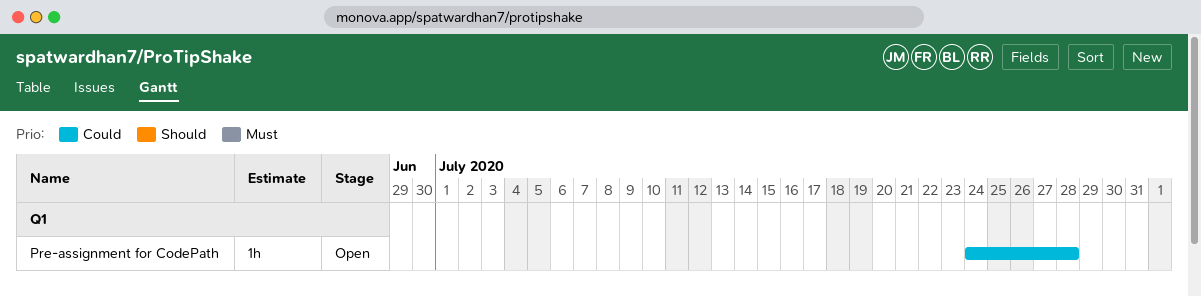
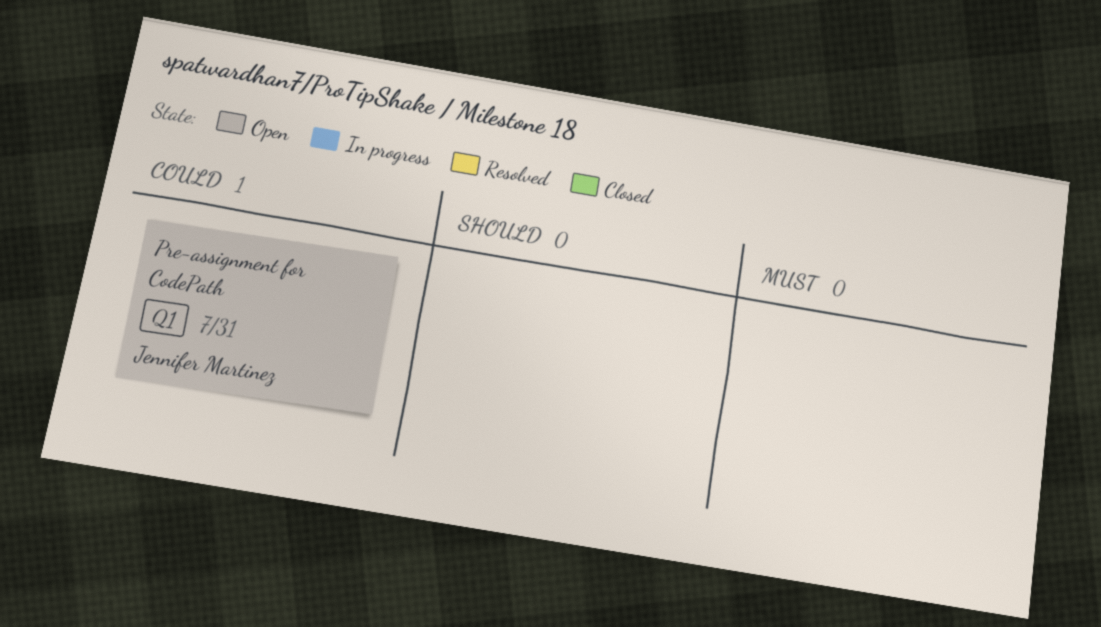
Pre-assignment for CodePath, due: Jul 28 -> Jul 31

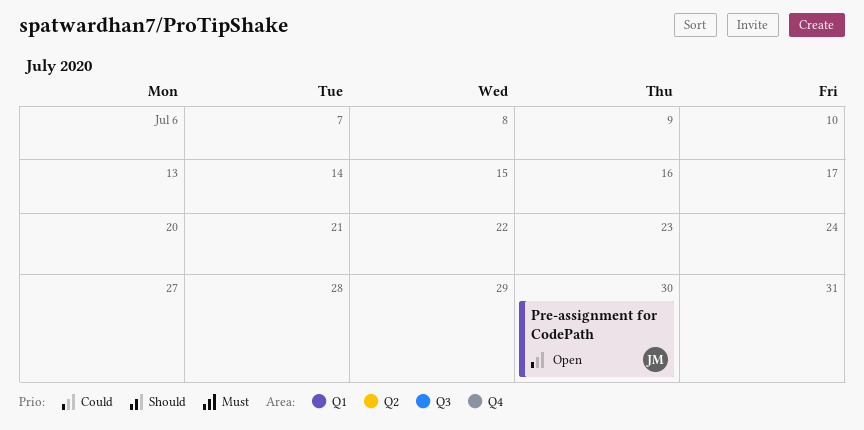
Pre-assignment for CodePath, due: Jul 31 -> Jul 30

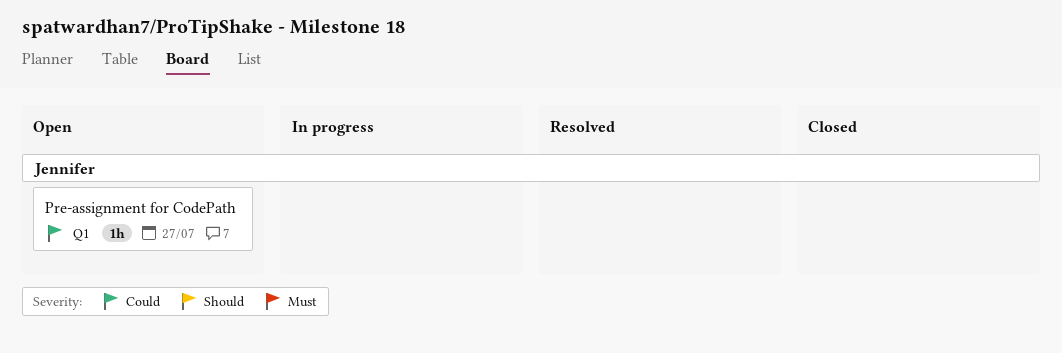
Pre-assignment for CodePath, due: Jul 30 -> Jul 27

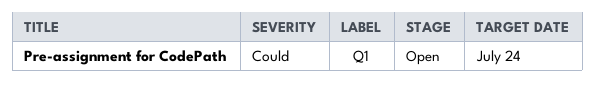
Pre-assignment for CodePath, due: Jul 27 -> Jul 24

